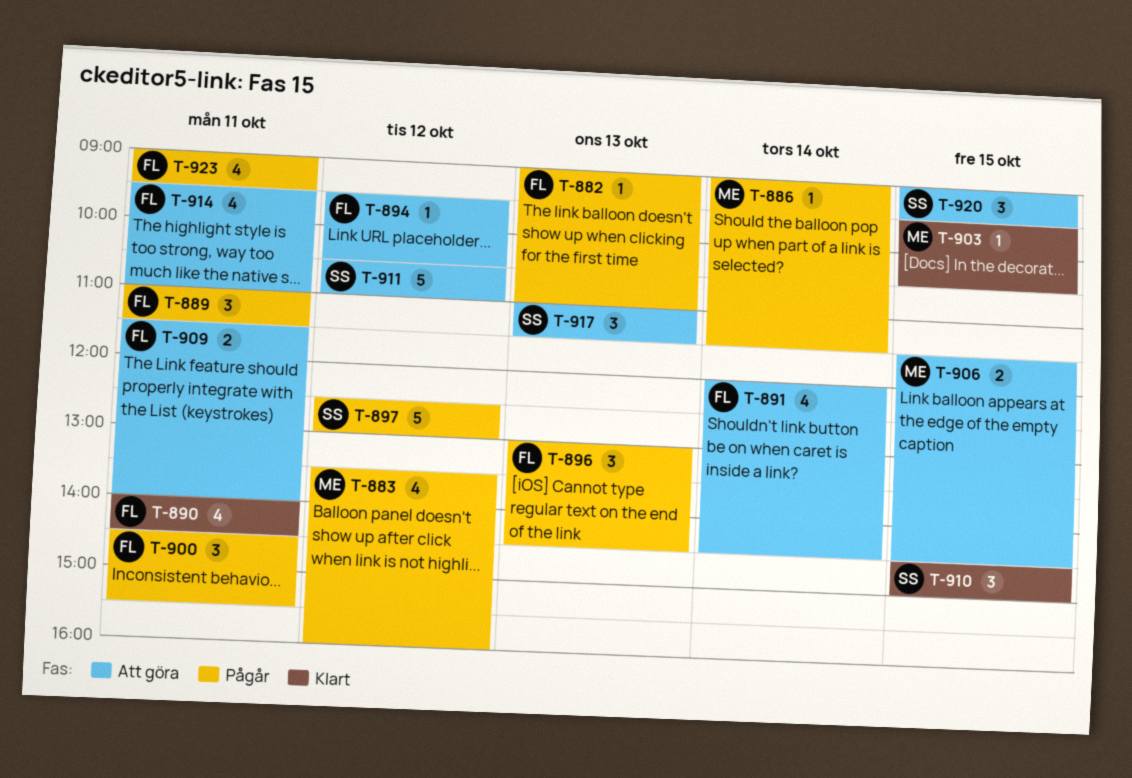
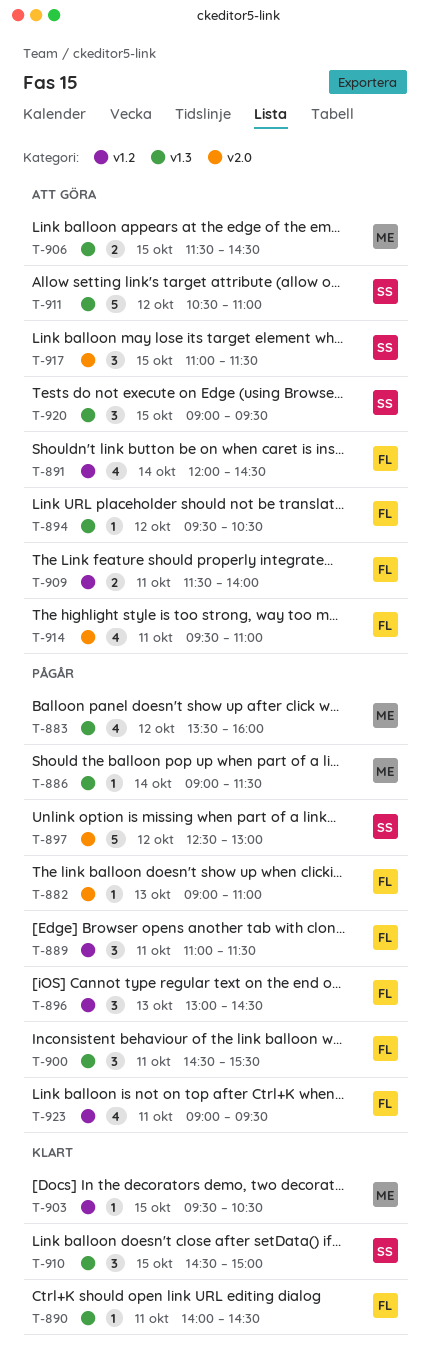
T-890, estimate: 4 -> 1
T-917, day: Oct 13 -> Oct 15

